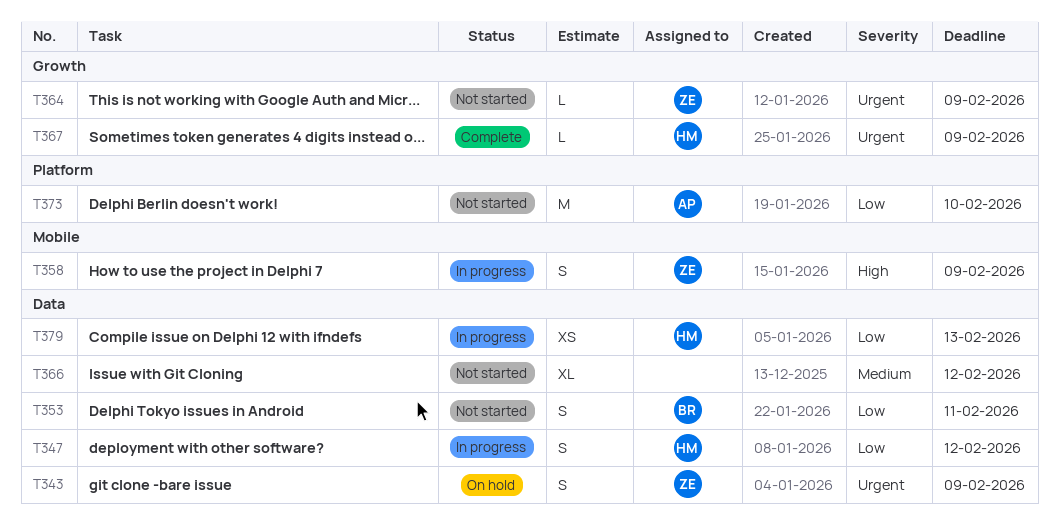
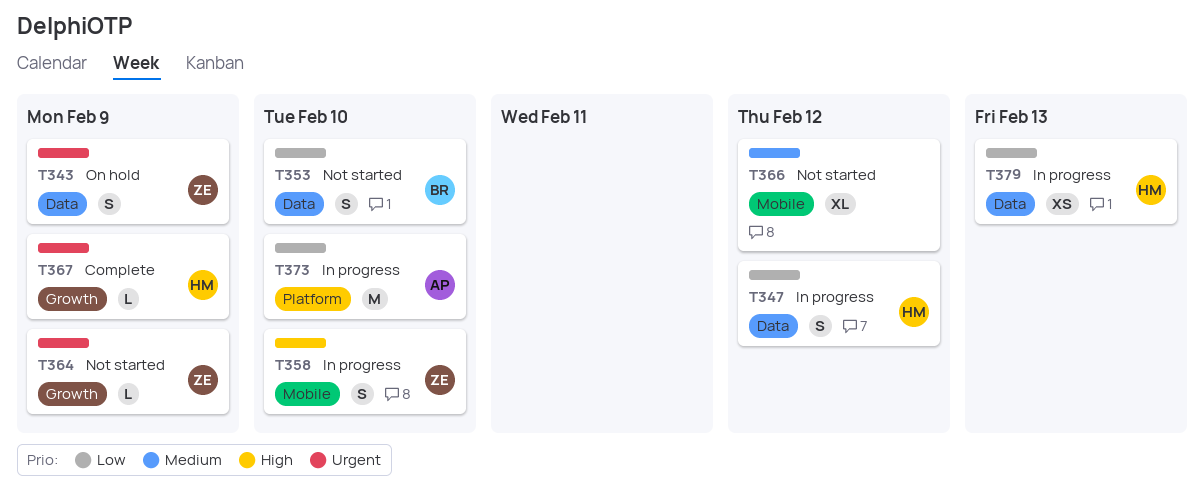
T353, due: Feb 11 -> Feb 10
T358, due: Feb 9 -> Feb 10
T366, label: Data -> Mobile
T373, status: Not started -> In progress

